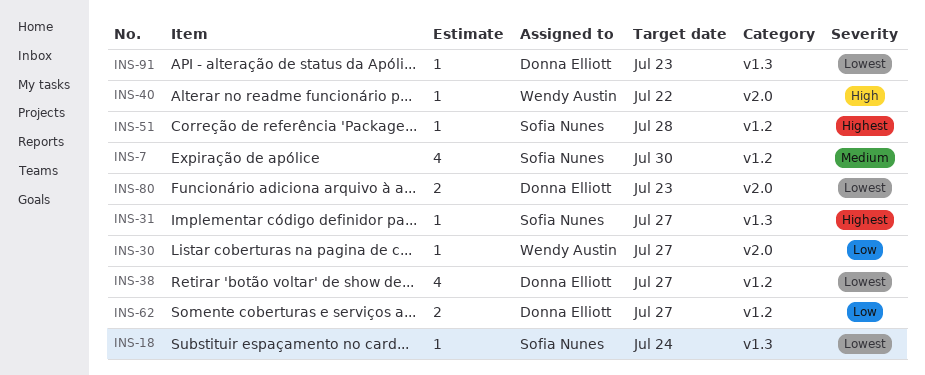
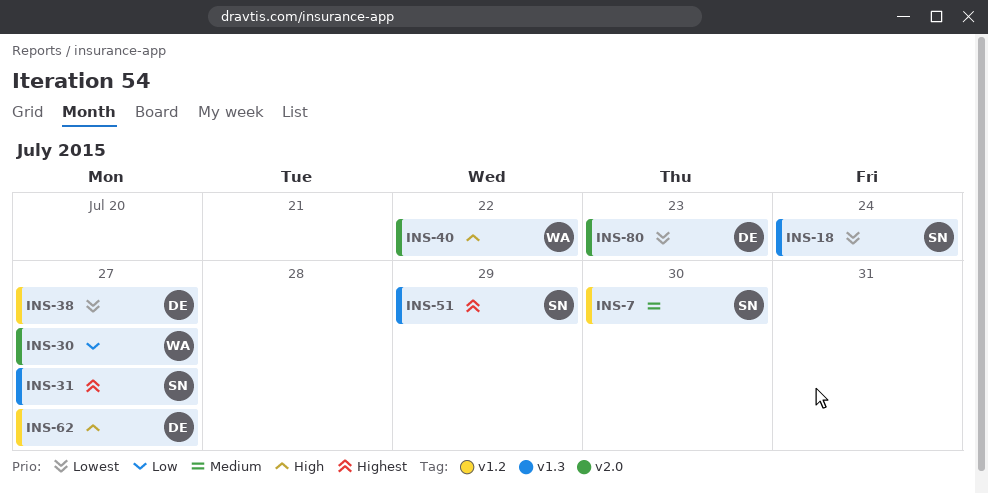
INS-51, label: v1.2 -> v1.3
INS-51, due: Jul 28 -> Jul 29
INS-62, priority: Low -> High
INS-91: present -> none

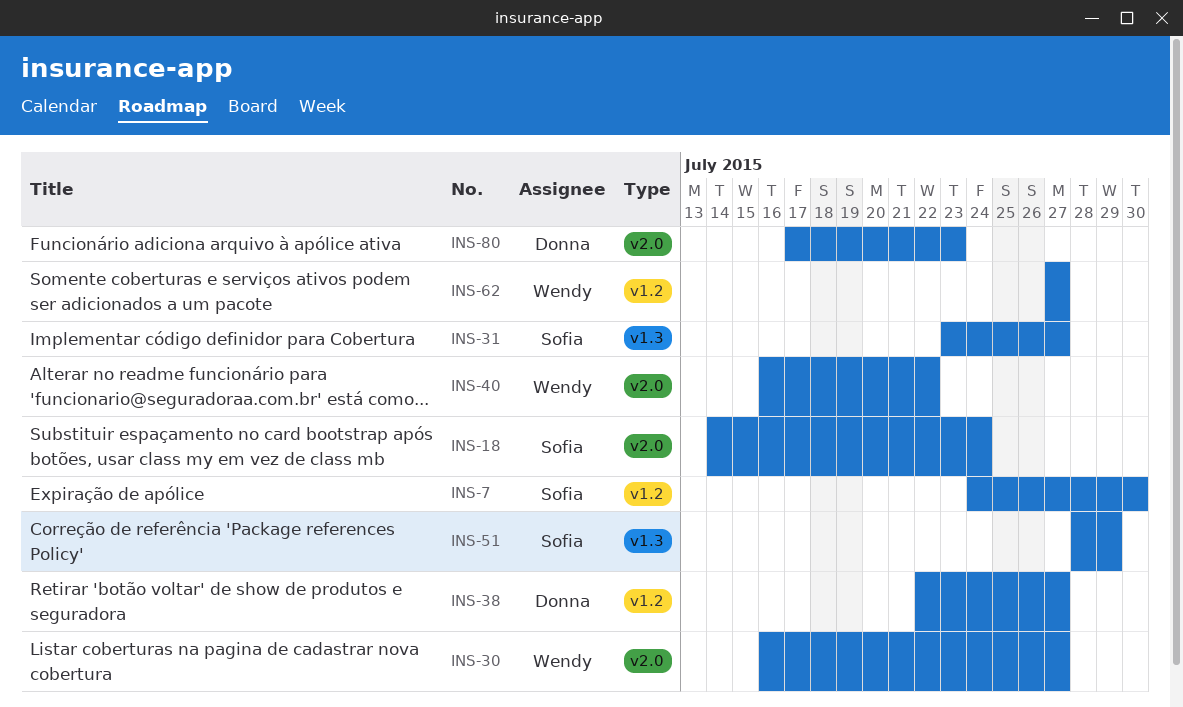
INS-18, label: v1.3 -> v2.0
INS-62, owner: Donna -> Wendy

